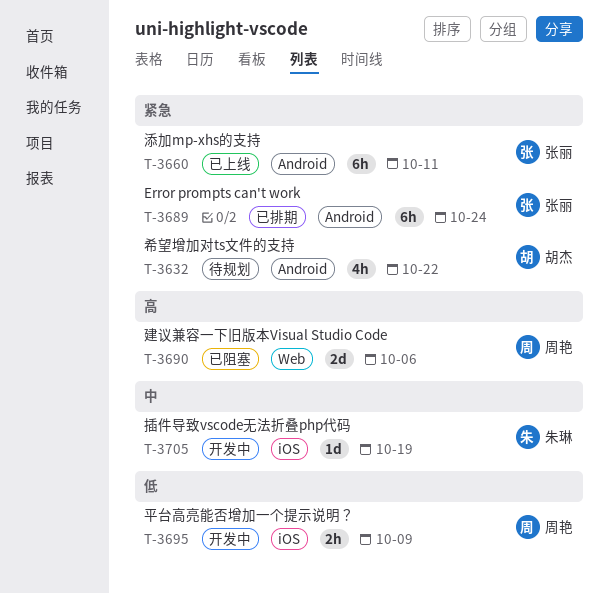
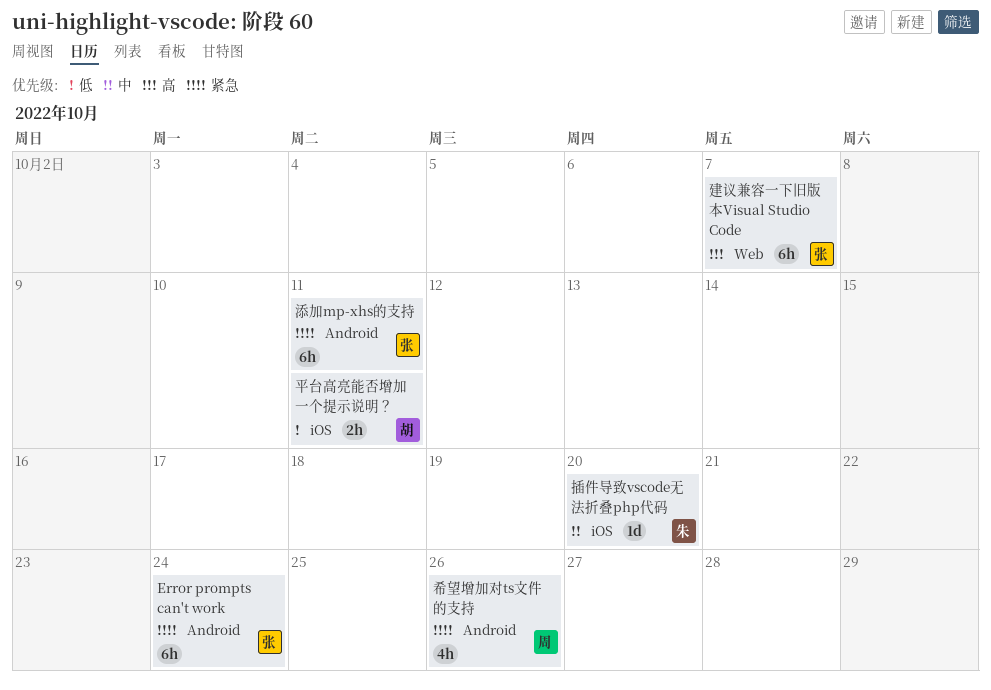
希望增加对ts文件的支持, owner: 胡杰 -> 周艳
希望增加对ts文件的支持, due: Oct 22 -> Oct 26
平台高亮能否增加一个提示说明？, owner: 周艳 -> 胡杰
平台高亮能否增加一个提示说明？, due: Oct 9 -> Oct 11
建议兼容一下旧版本Visual Studio Code, owner: 周艳 -> 张丽
建议兼容一下旧版本Visual Studio Code, estimate: 2d -> 6h
建议兼容一下旧版本Visual Studio Code, due: Oct 6 -> Oct 7
插件导致vscode无法折叠php代码, due: Oct 19 -> Oct 20

